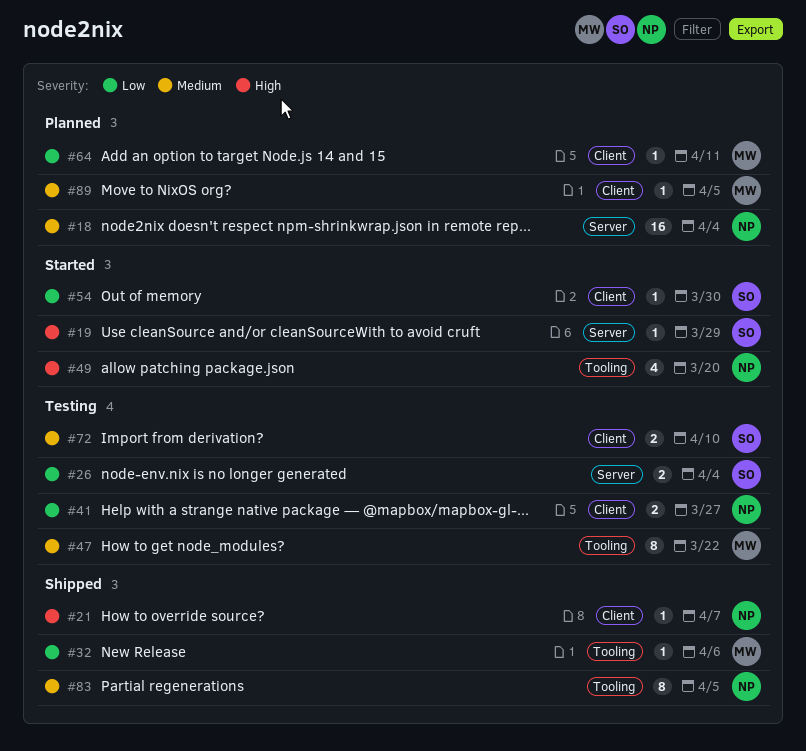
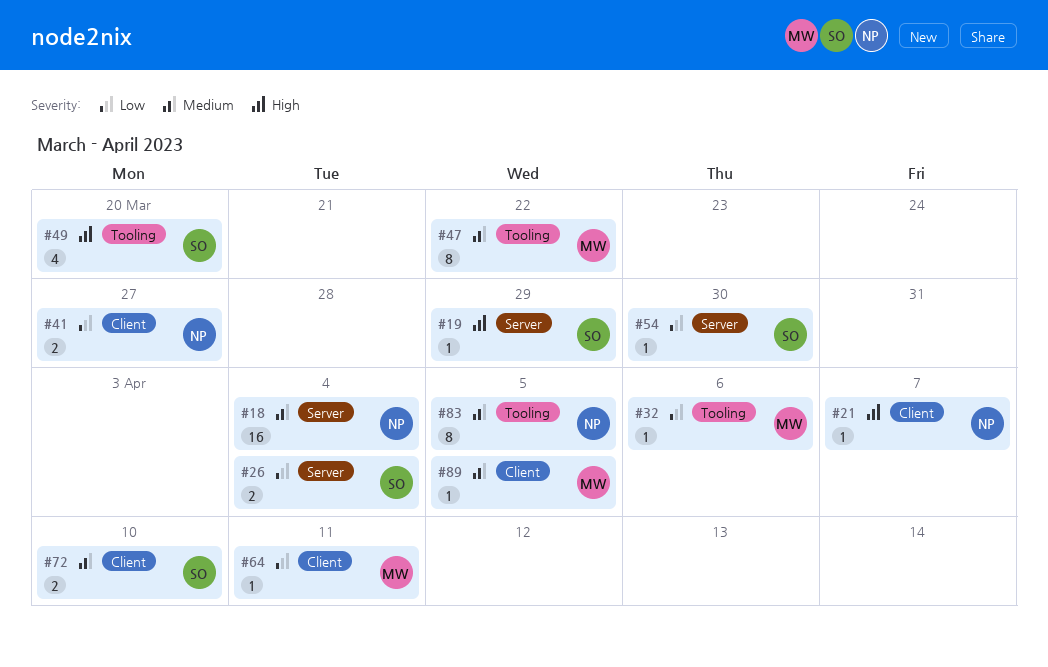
#49, owner: NP -> SO
#54, label: Client -> Server

